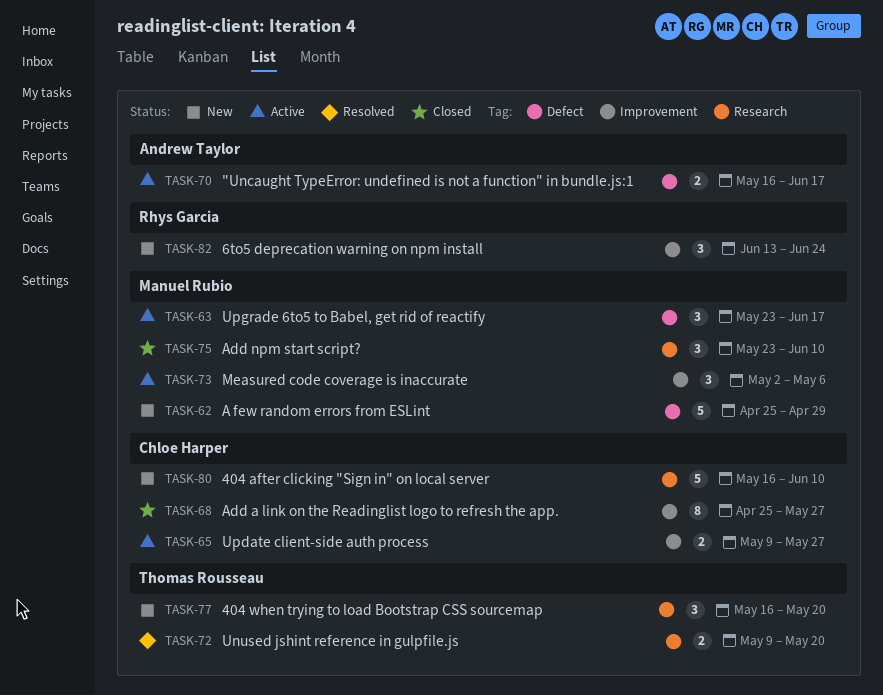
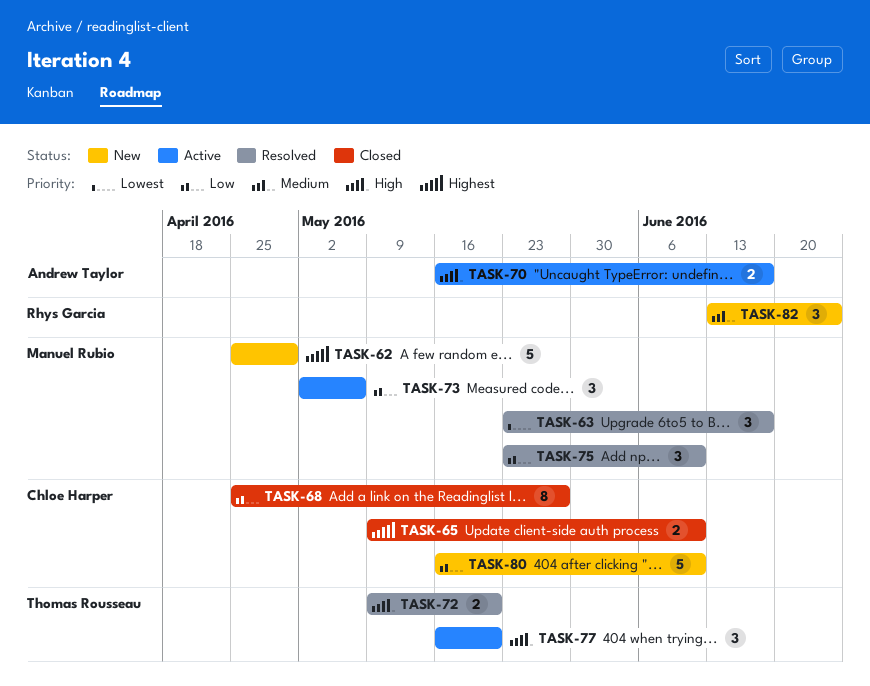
TASK-63, status: Active -> Resolved
TASK-65, status: Active -> Closed
TASK-65, due: May 27 -> Jun 10
TASK-75, status: Closed -> Resolved
TASK-77, status: New -> Active

